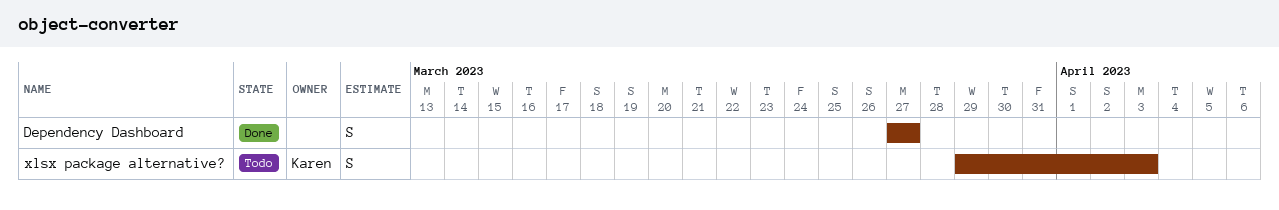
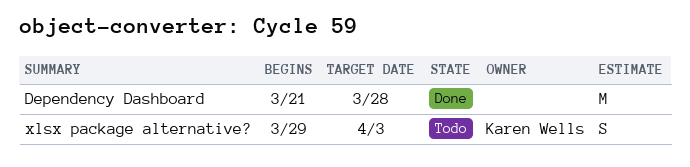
Dependency Dashboard, estimate: S -> M
Dependency Dashboard, start: Mar 27 -> Mar 21
Dependency Dashboard, due: Mar 27 -> Mar 28

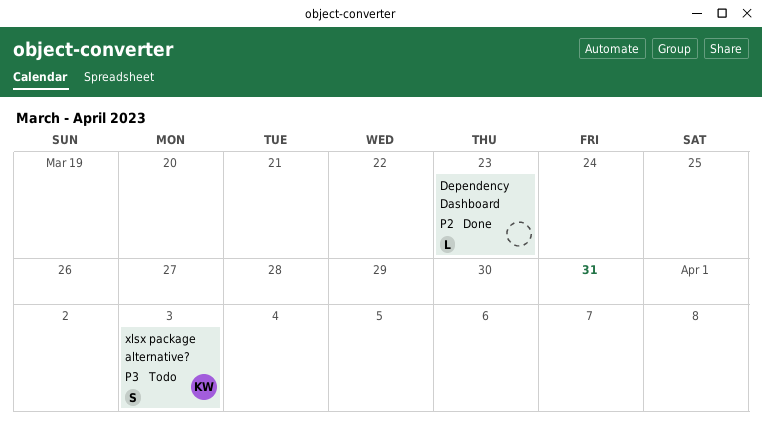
Dependency Dashboard, estimate: M -> L
Dependency Dashboard, due: Mar 28 -> Mar 23

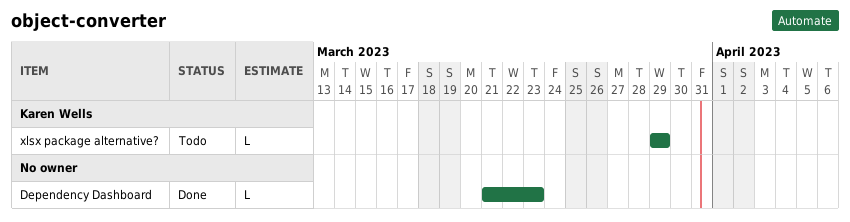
xlsx package alternative?, estimate: S -> L
xlsx package alternative?, due: Apr 3 -> Mar 29

